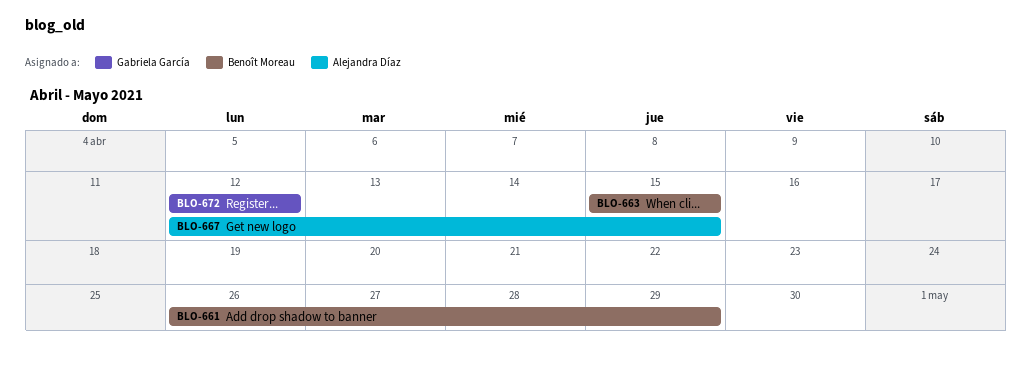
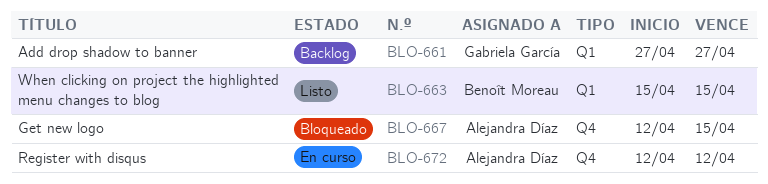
BLO-661, owner: Benoît Moreau -> Gabriela García
BLO-661, start: Apr 26 -> Apr 27
BLO-661, due: Apr 29 -> Apr 27
BLO-672, owner: Gabriela García -> Alejandra Díaz

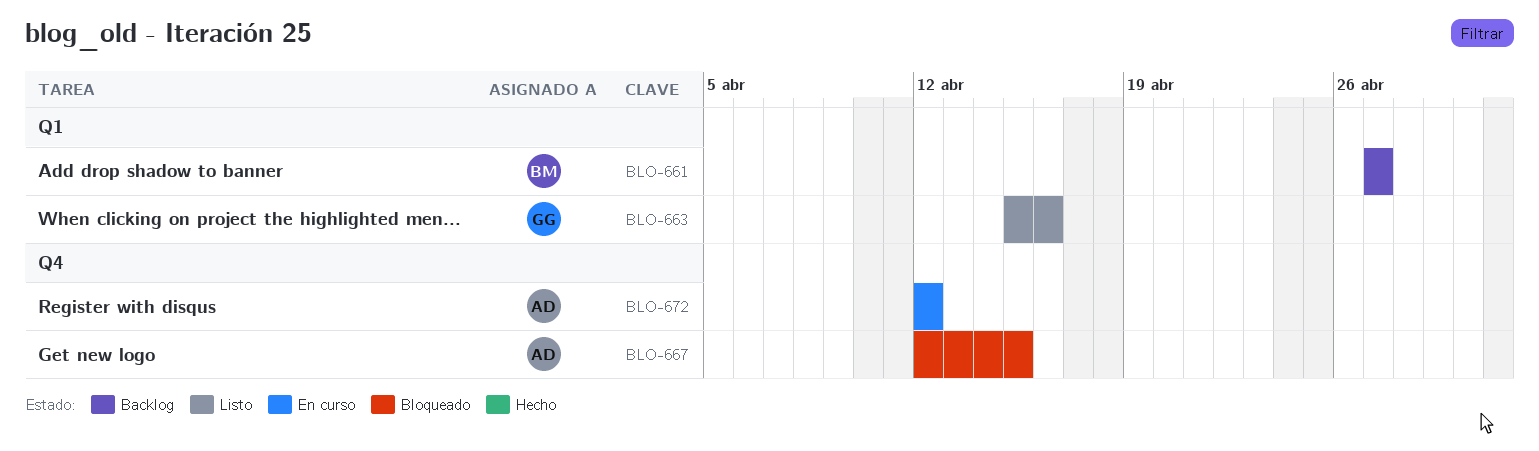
BLO-661, owner: Gabriela García -> Benoît Moreau
BLO-663, owner: Benoît Moreau -> Gabriela García
BLO-663, due: Apr 15 -> Apr 16

